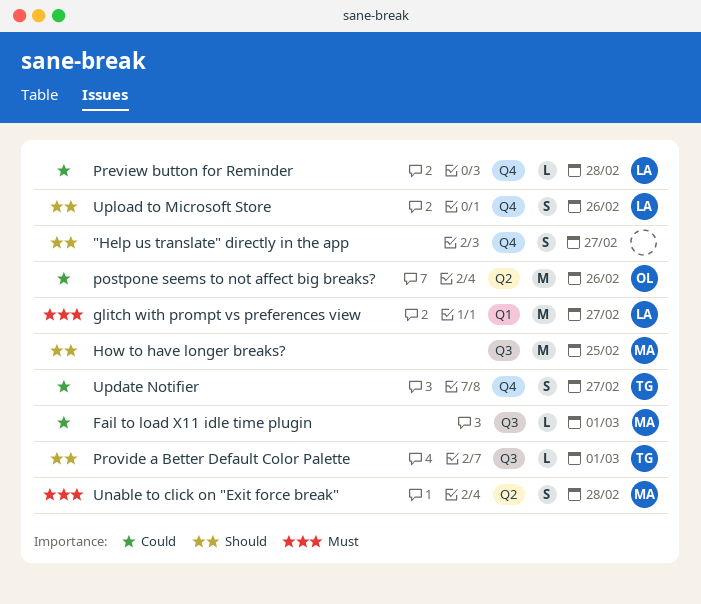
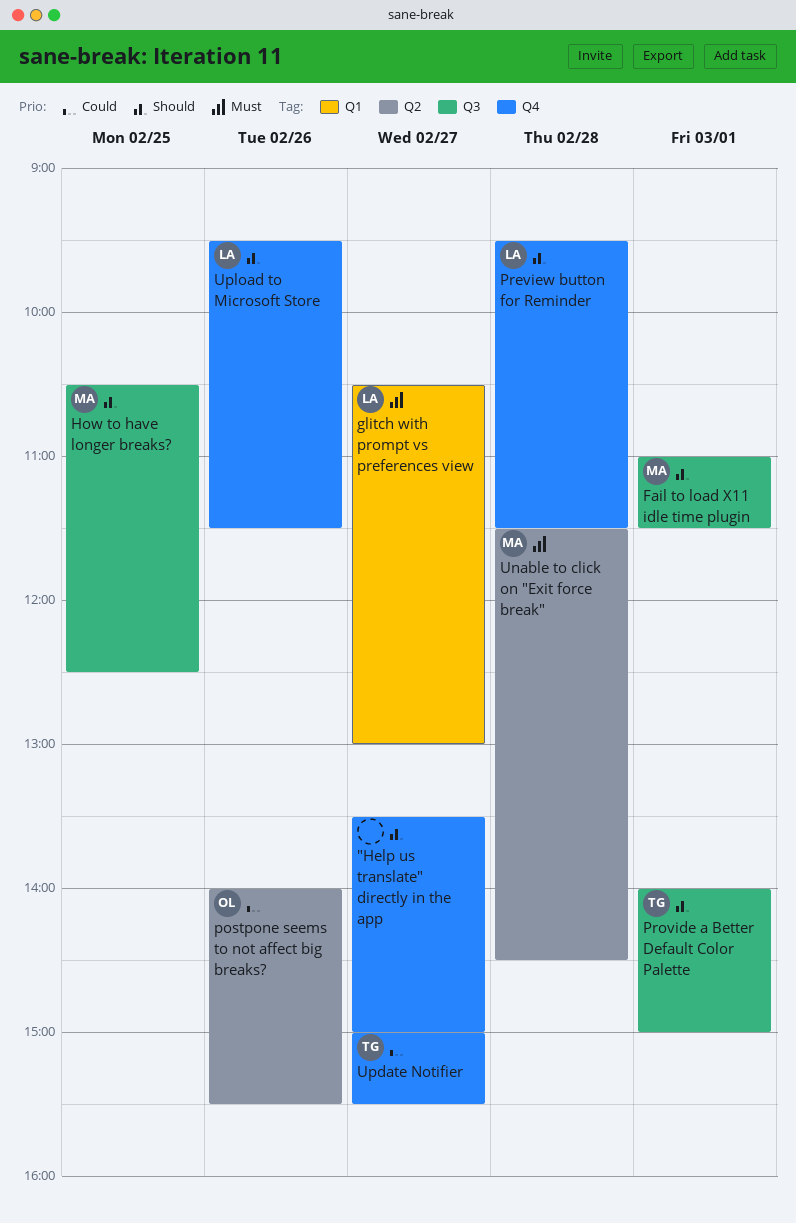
Fail to load X11 idle time plugin, priority: Could -> Should
Preview button for Reminder, priority: Could -> Should

